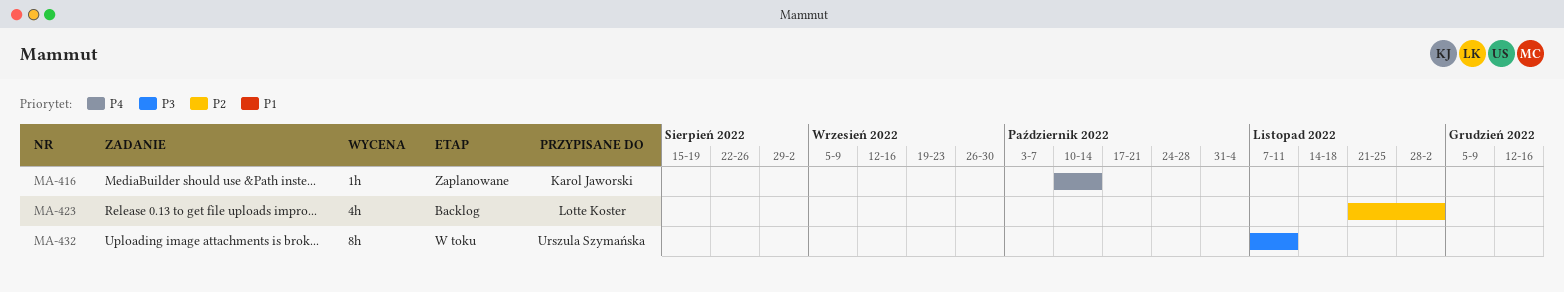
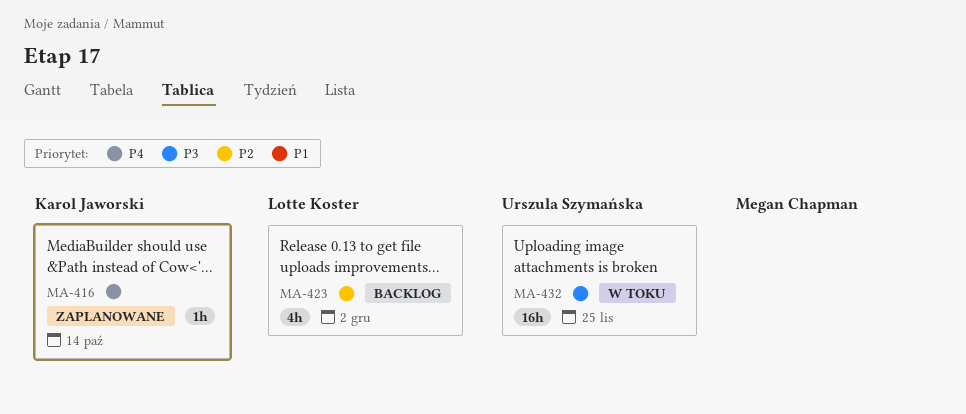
MA-432, estimate: 8h -> 16h
MA-432, due: Nov 11 -> Nov 25

